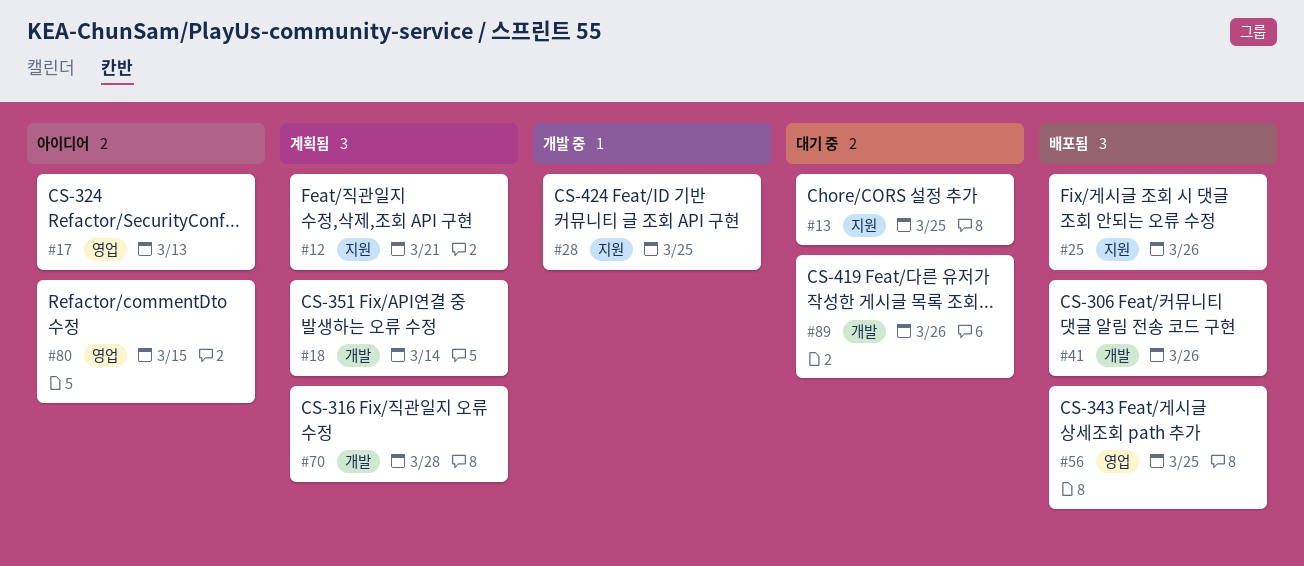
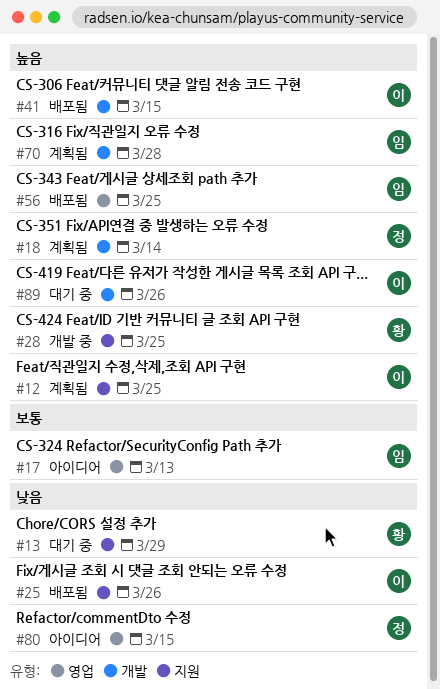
#12, due: Mar 21 -> Mar 25
#13, due: Mar 25 -> Mar 29
#41, due: Mar 26 -> Mar 15

